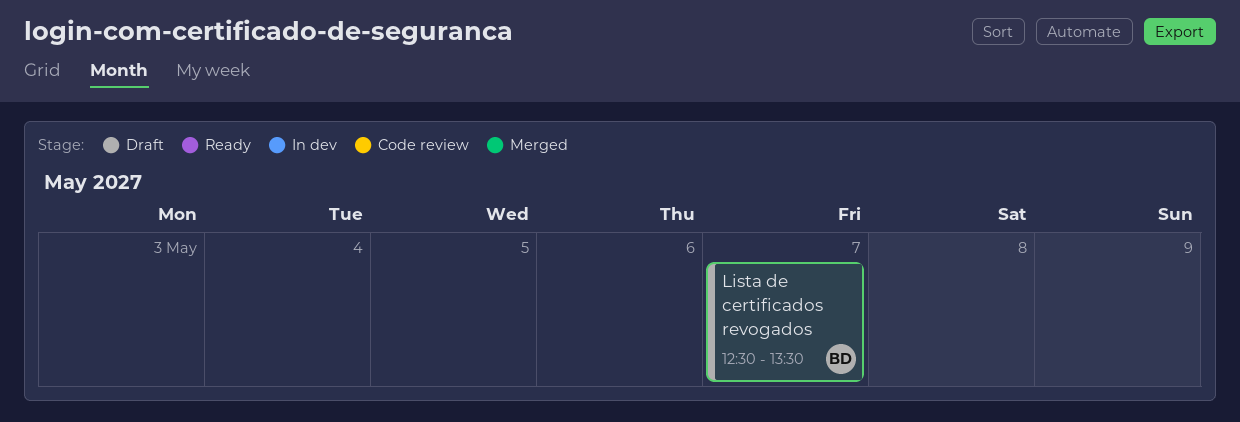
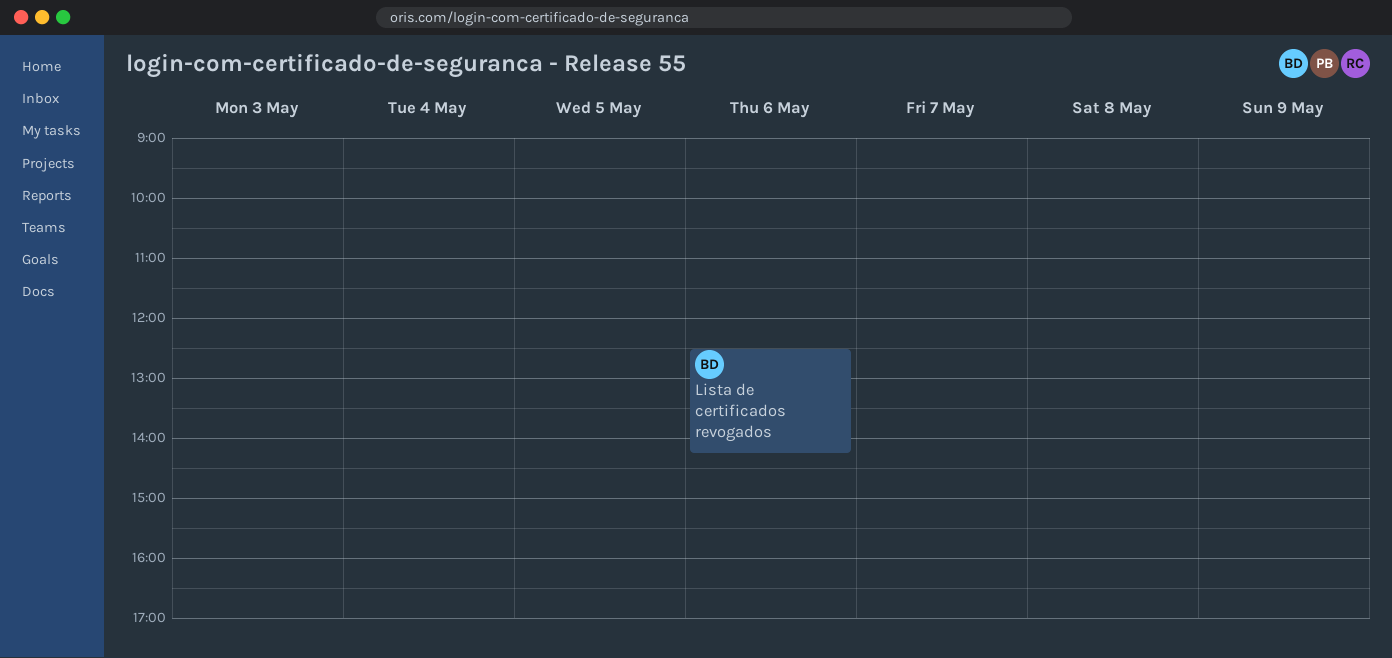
Lista de certificados revogados, day: May 7 -> May 6
Lista de certificados revogados, ends: 13:30 -> 14:15

